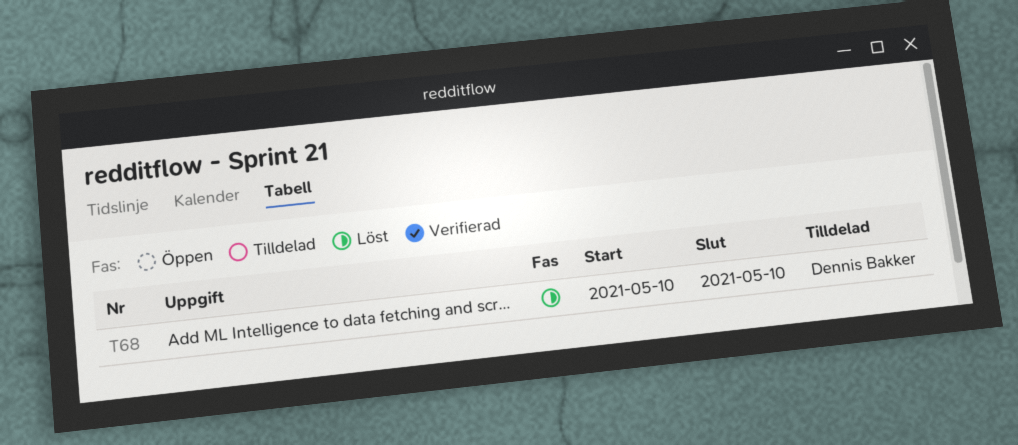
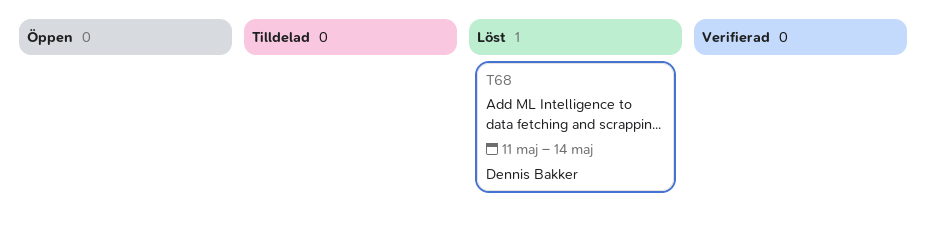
T68, start: May 10 -> May 11
T68, due: May 10 -> May 14

